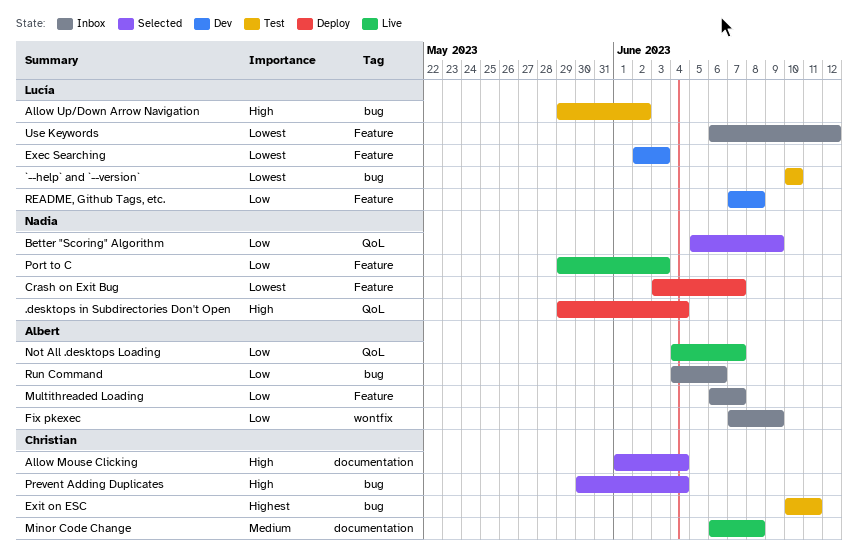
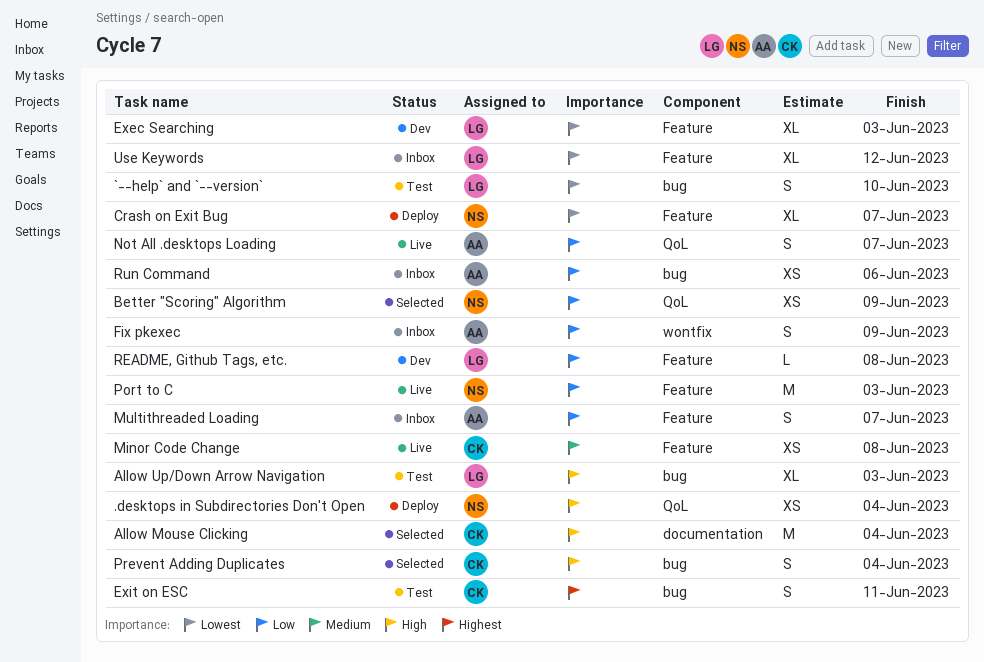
Allow Up/Down Arrow Navigation, due: Jun 2 -> Jun 3
Minor Code Change, label: documentation -> Feature

